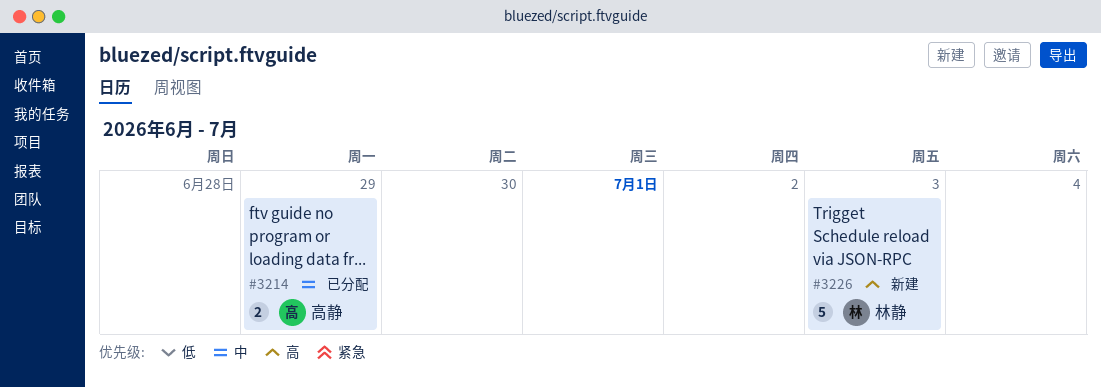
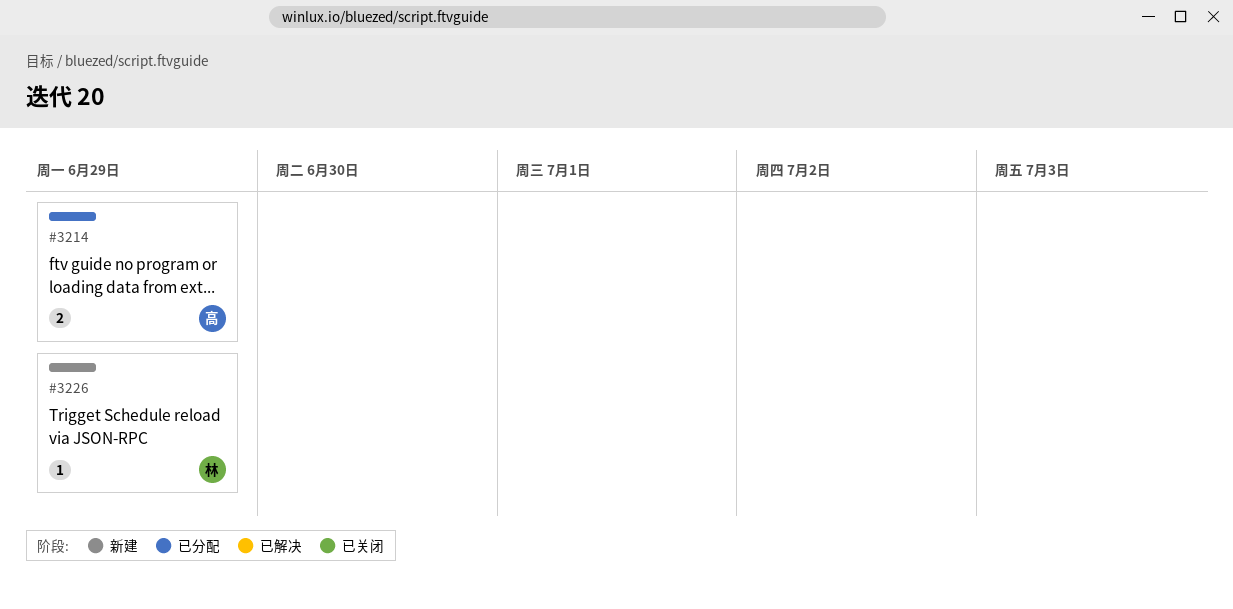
#3226, estimate: 5 -> 1
#3226, due: Jul 3 -> Jun 29

